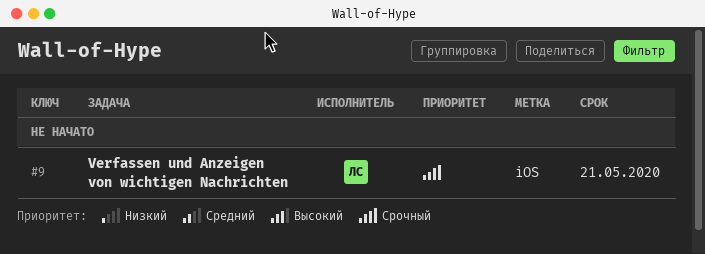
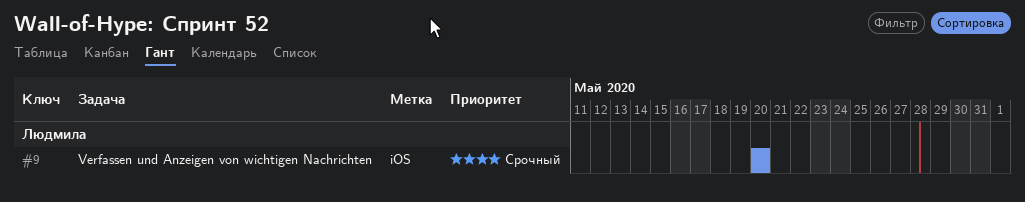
#9, due: May 21 -> May 20

